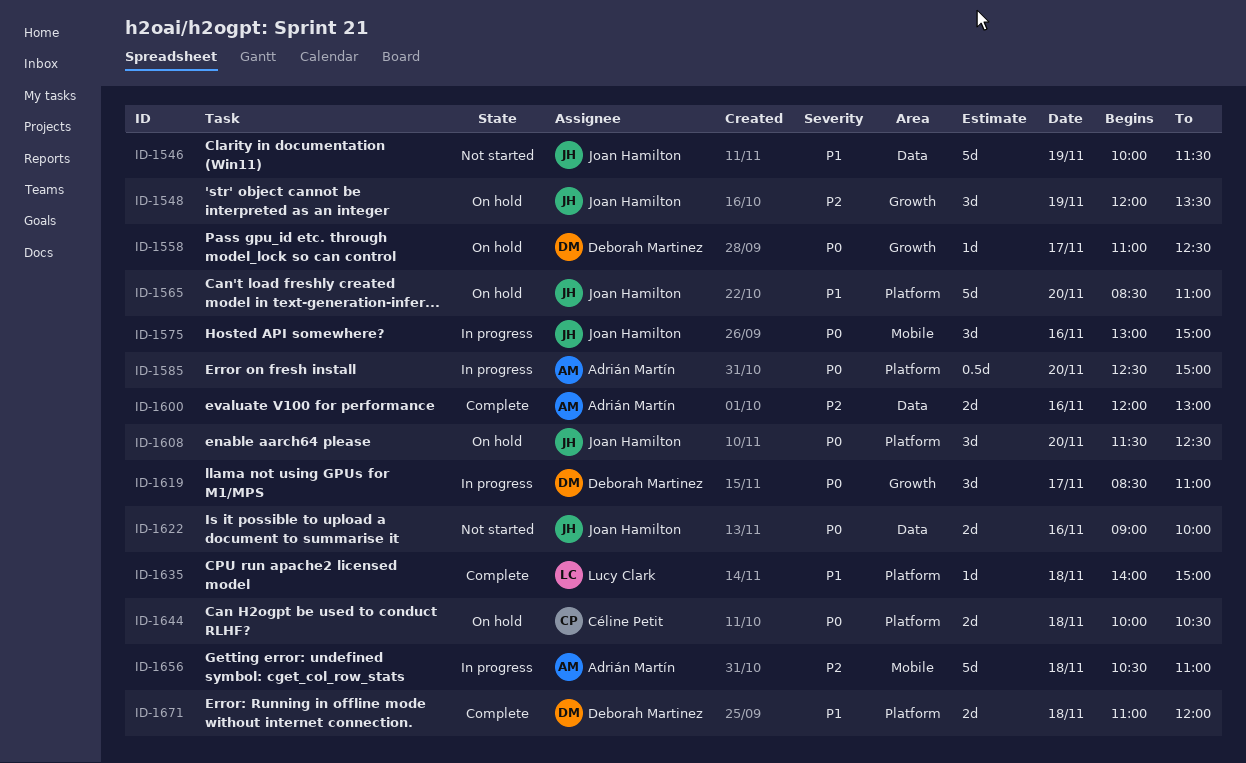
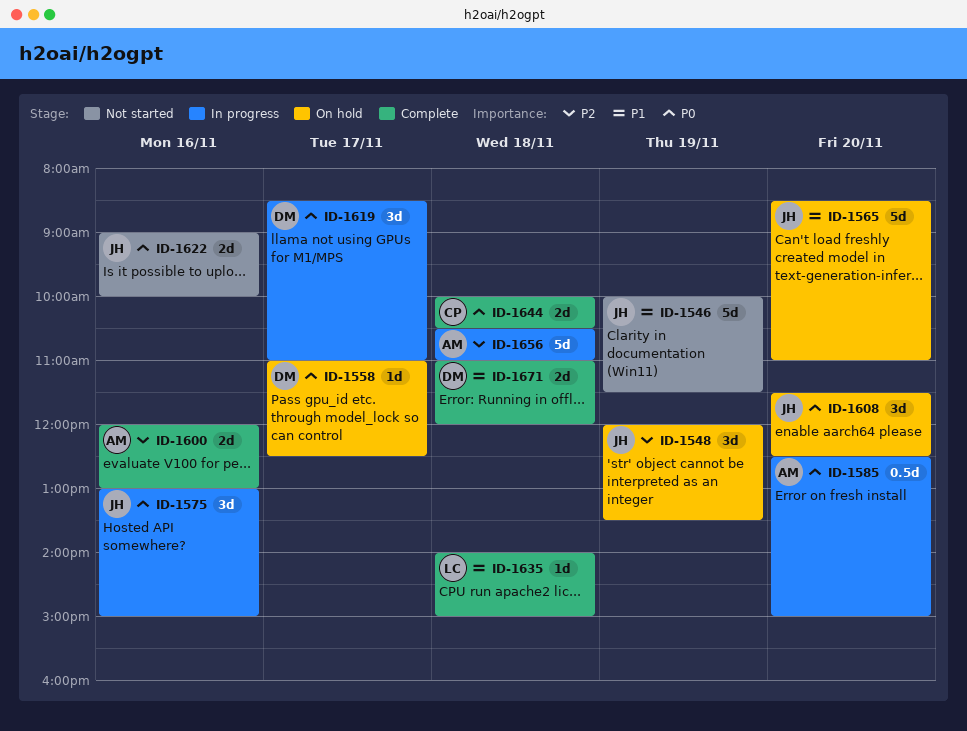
ID-1644, status: On hold -> Complete

